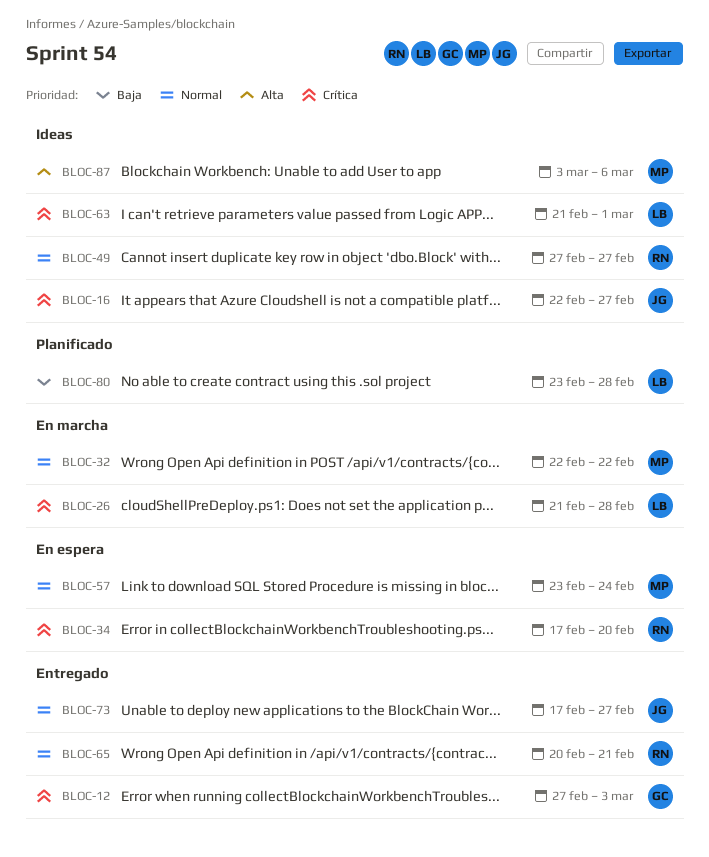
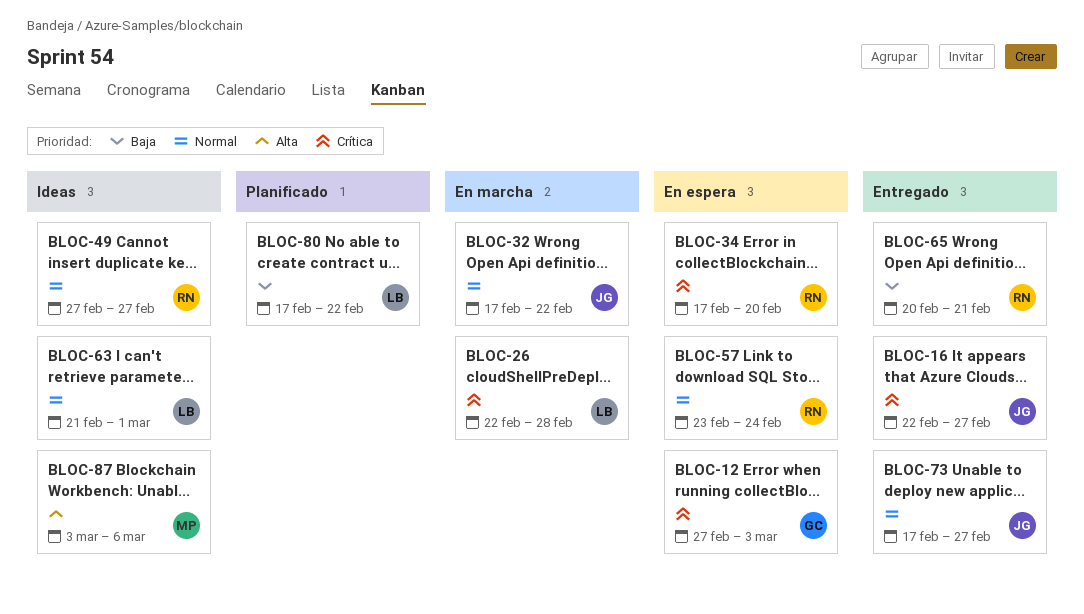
BLOC-12, status: Entregado -> En espera
BLOC-16, status: Ideas -> Entregado
BLOC-26, start: Feb 21 -> Feb 22
BLOC-32, owner: MP -> JG
BLOC-32, start: Feb 22 -> Feb 17
BLOC-57, owner: MP -> RN
BLOC-63, priority: Crítica -> Normal
BLOC-65, priority: Normal -> Baja
BLOC-80, start: Feb 23 -> Feb 17
BLOC-80, due: Feb 28 -> Feb 22

